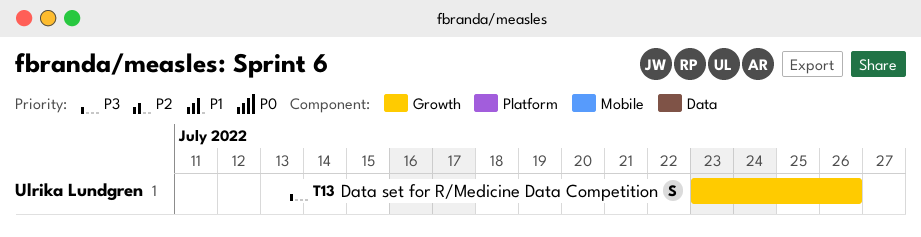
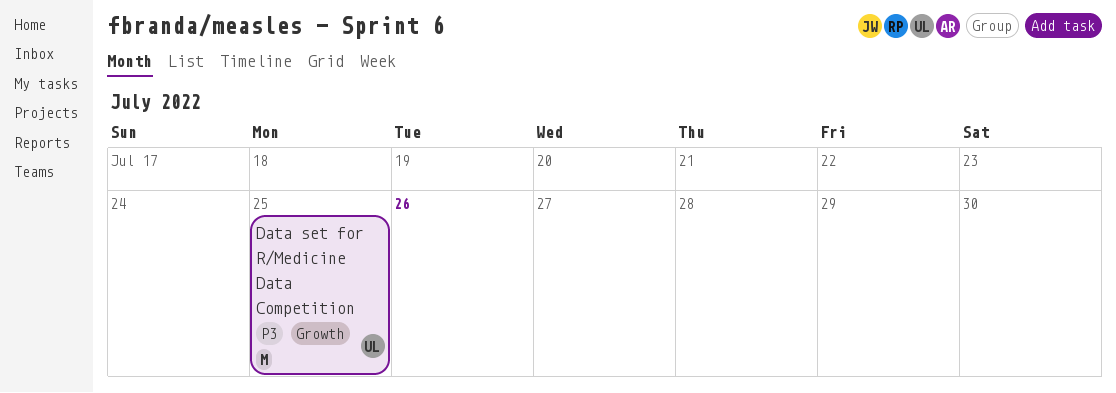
Data set for R/Medicine Data Competition, estimate: S -> M
Data set for R/Medicine Data Competition, due: Jul 26 -> Jul 25

